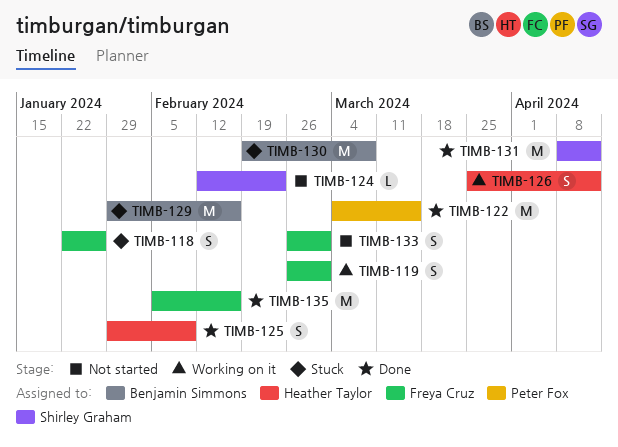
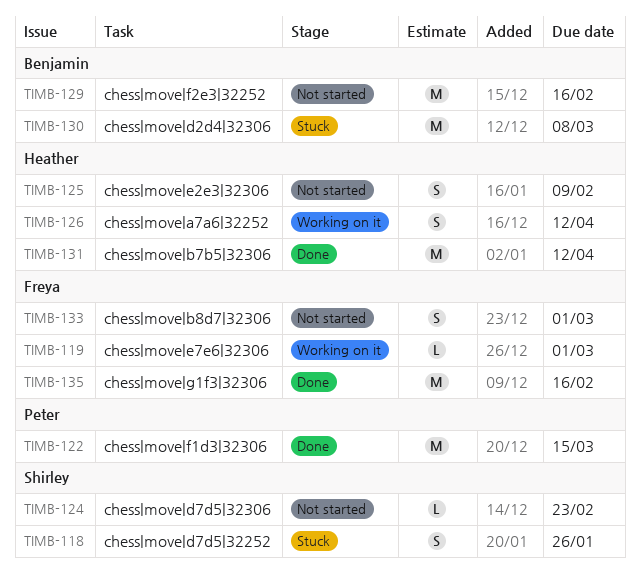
TIMB-118, owner: Freya Cruz -> Shirley Graham
TIMB-119, estimate: S -> L
TIMB-125, status: Done -> Not started
TIMB-129, status: Stuck -> Not started
TIMB-131, owner: Shirley Graham -> Heather Taylor

